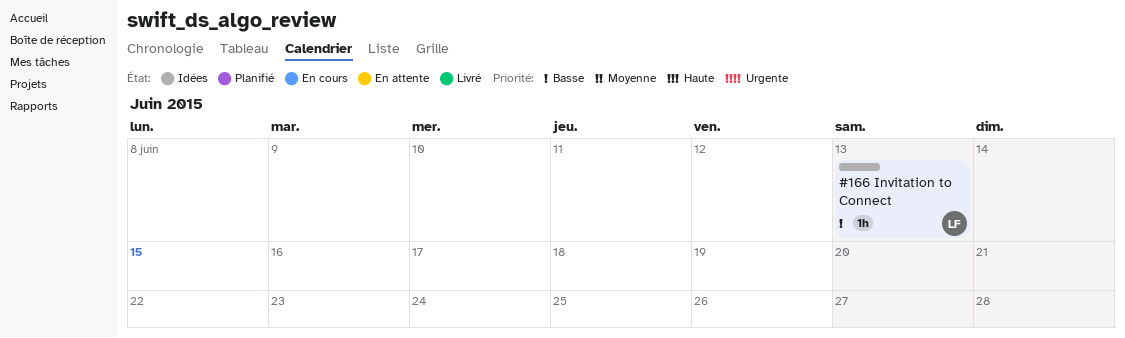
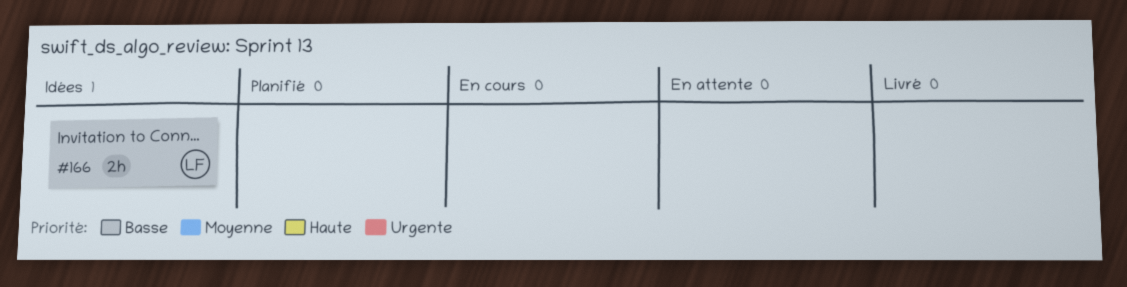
#166, estimate: 1h -> 2h

